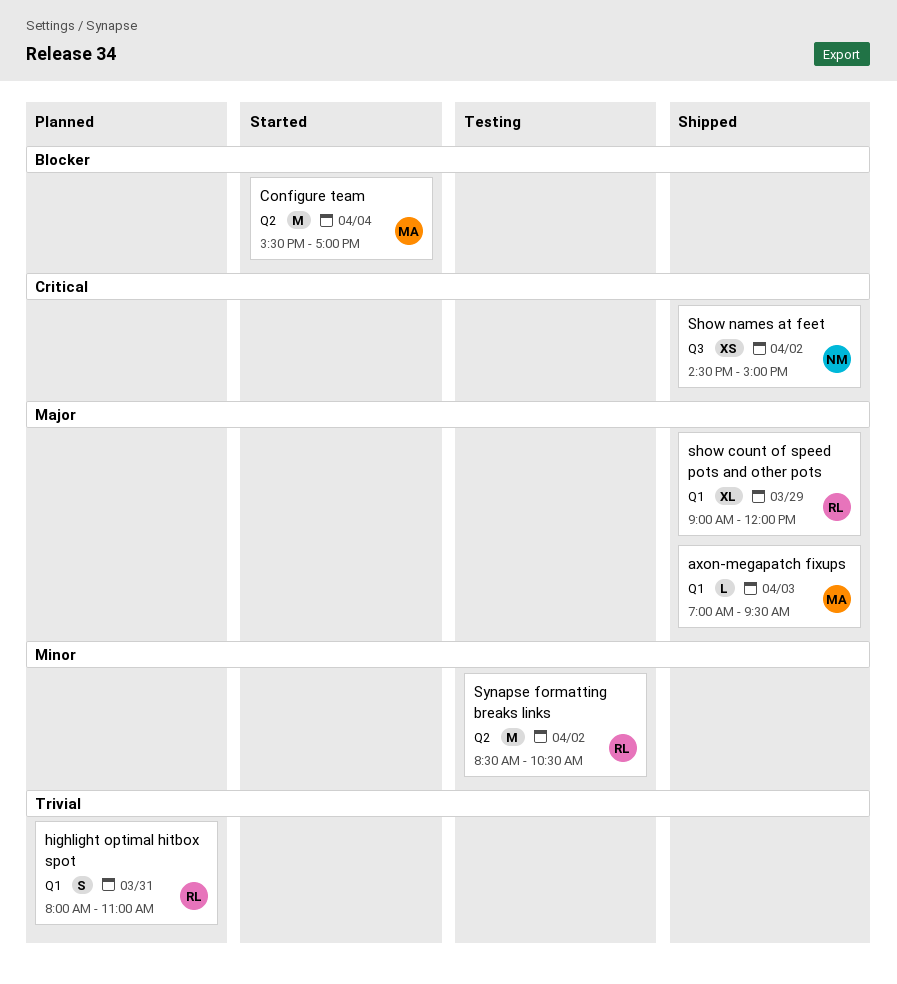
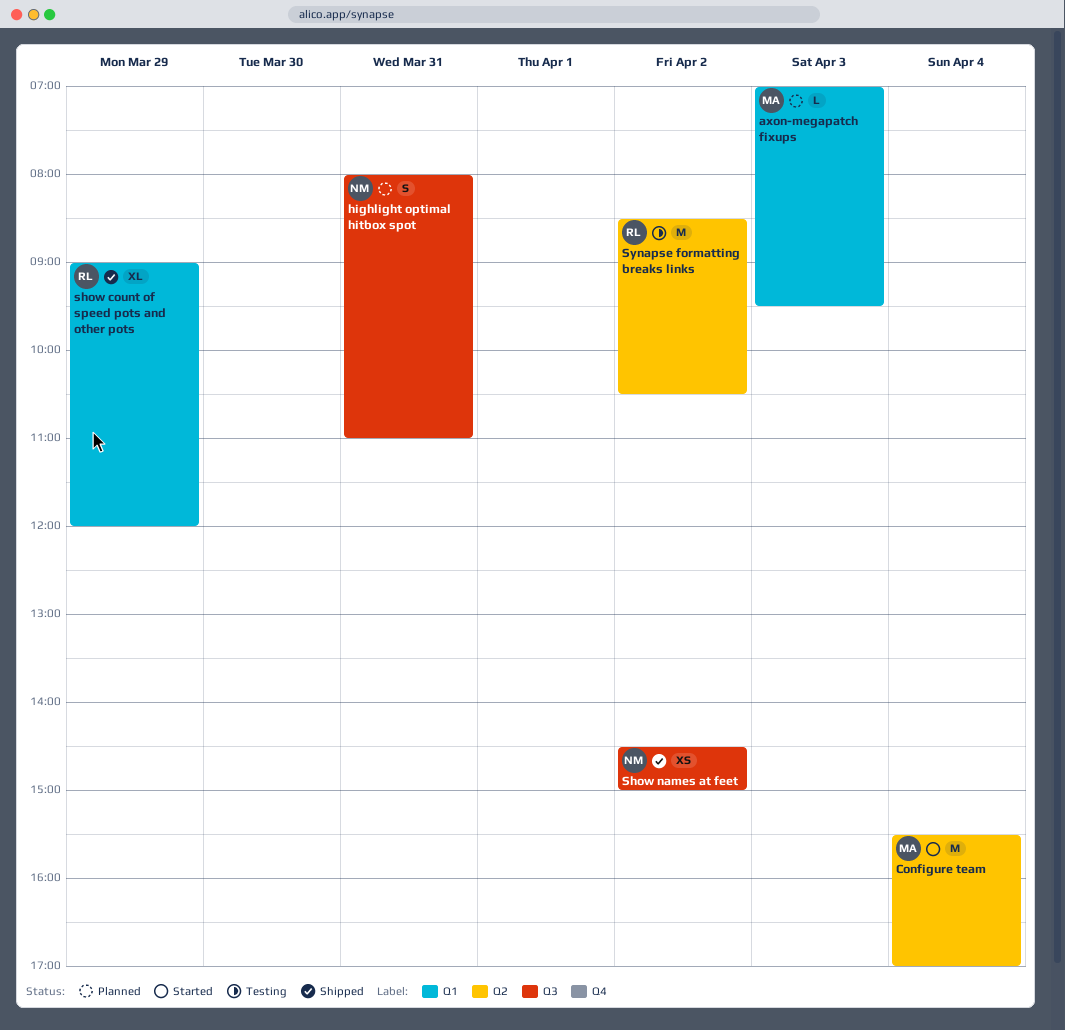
axon-megapatch fixups, status: Shipped -> Planned
highlight optimal hitbox spot, owner: RL -> NM
highlight optimal hitbox spot, label: Q1 -> Q3

